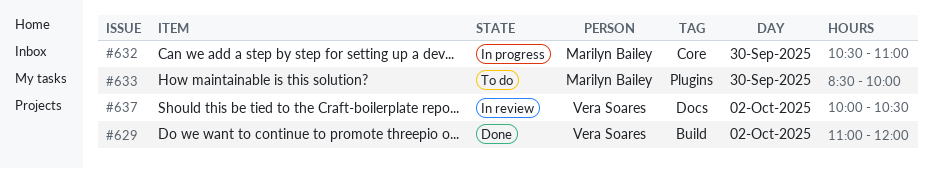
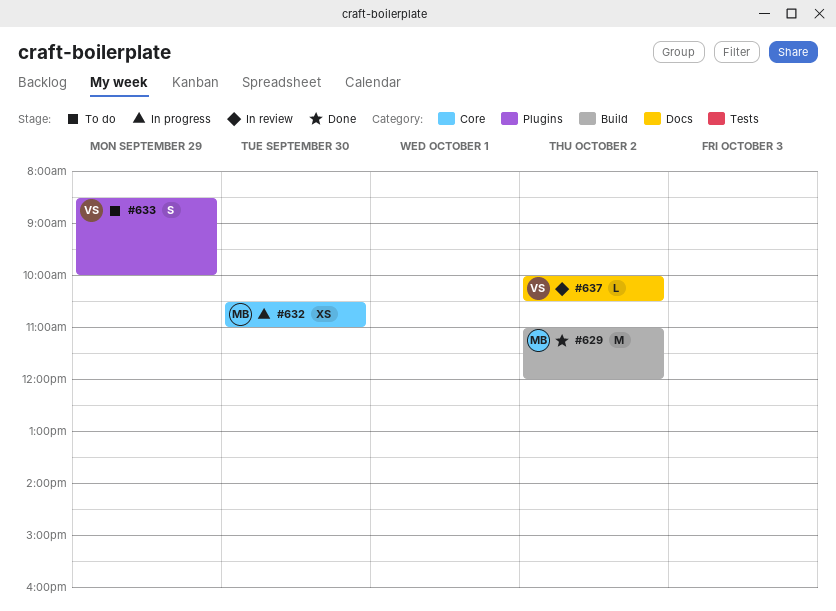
#629, owner: Vera Soares -> Marilyn Bailey
#633, owner: Marilyn Bailey -> Vera Soares
#633, day: Sep 30 -> Sep 29

